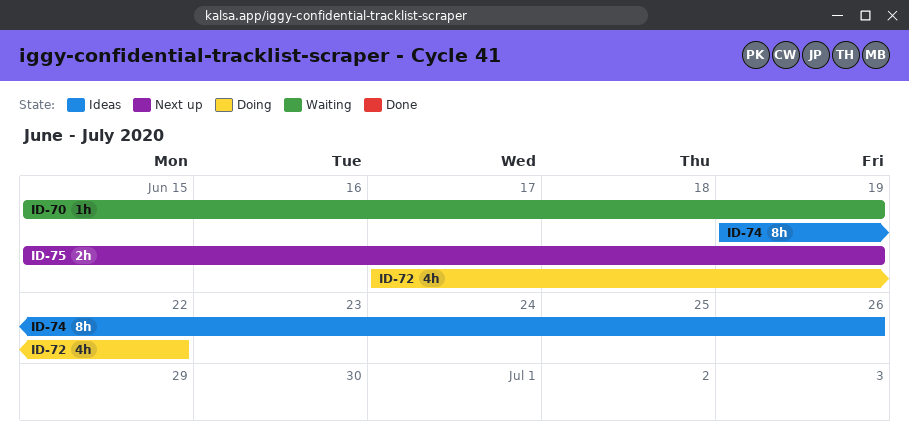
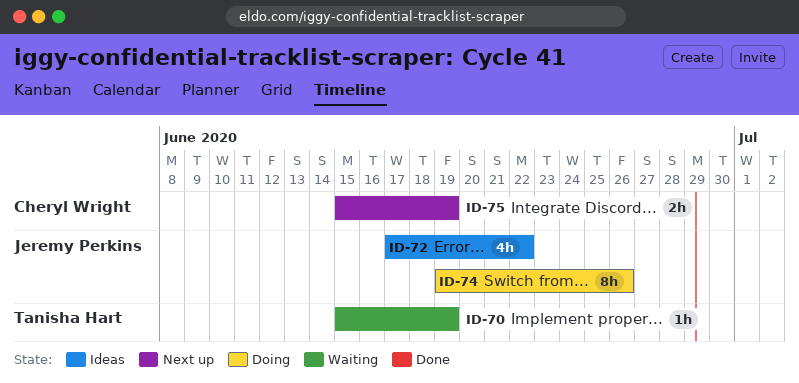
ID-72, status: Doing -> Ideas
ID-74, status: Ideas -> Doing

